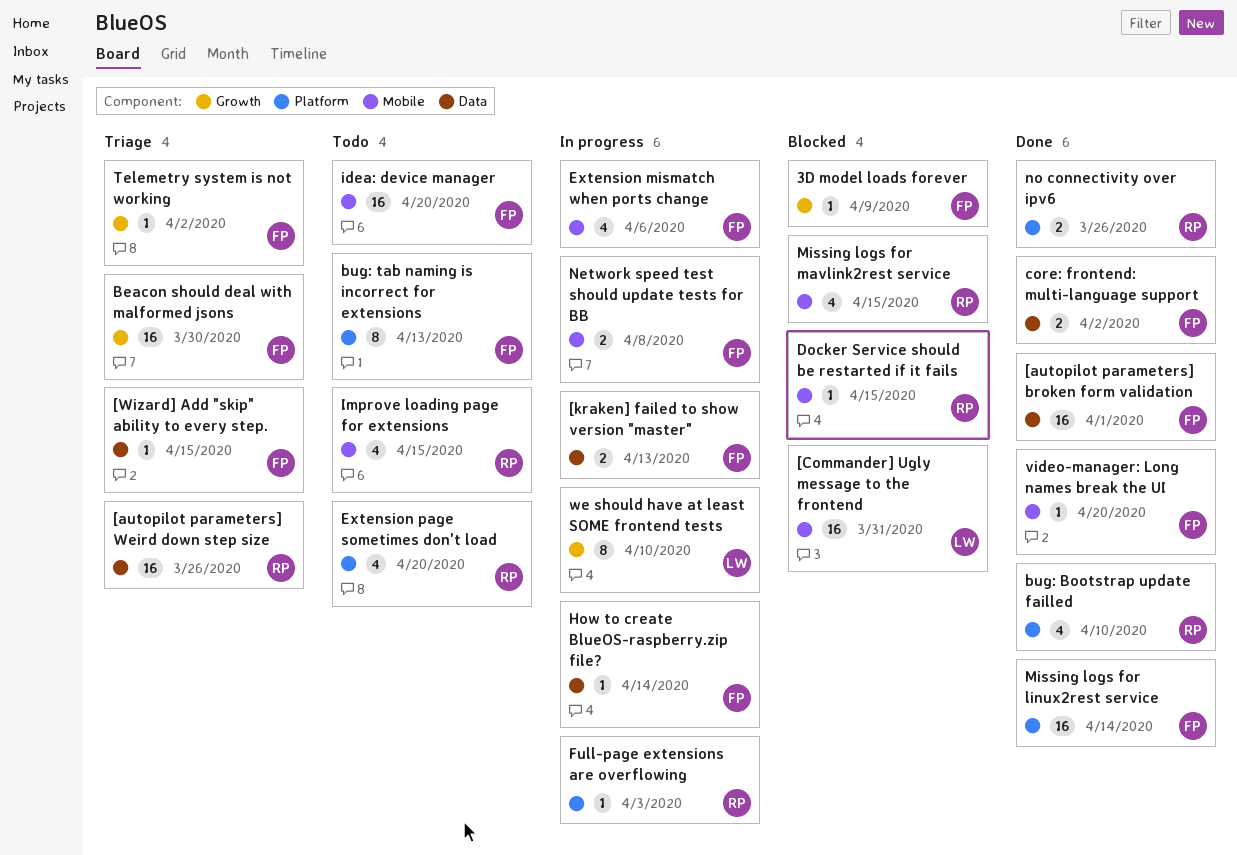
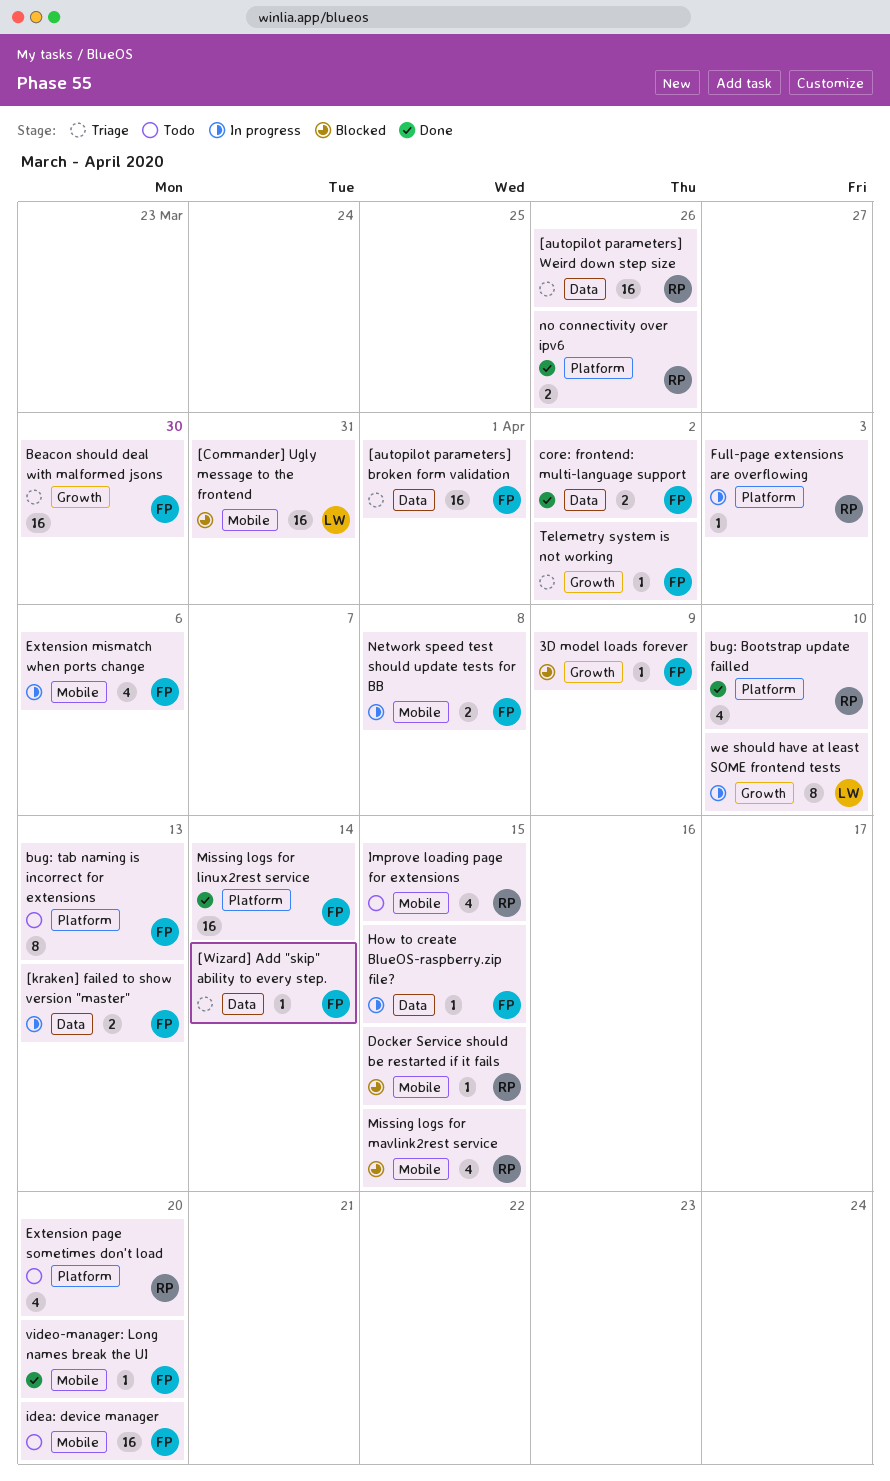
[autopilot parameters] broken form validation, status: Done -> Triage
[Wizard] Add "skip" ability to every step., due: Apr 15 -> Apr 14
How to create BlueOS-raspberry.zip file?, due: Apr 14 -> Apr 15

